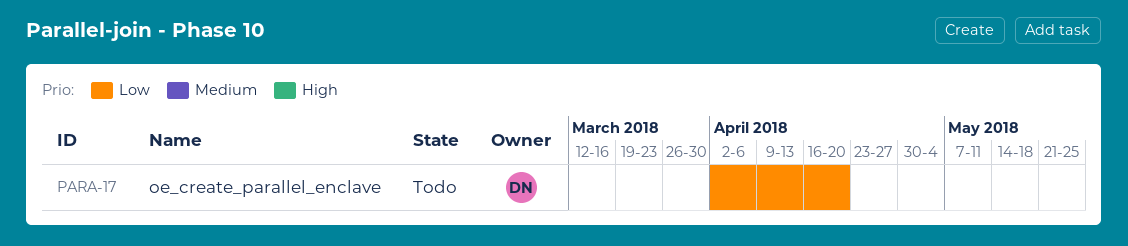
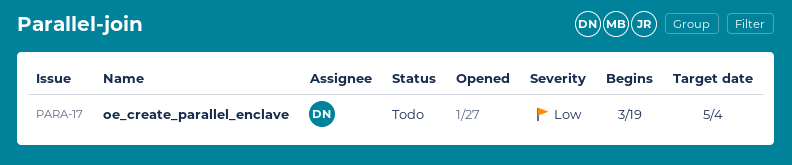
PARA-17, start: Apr 2 -> Mar 19
PARA-17, due: Apr 20 -> May 4

